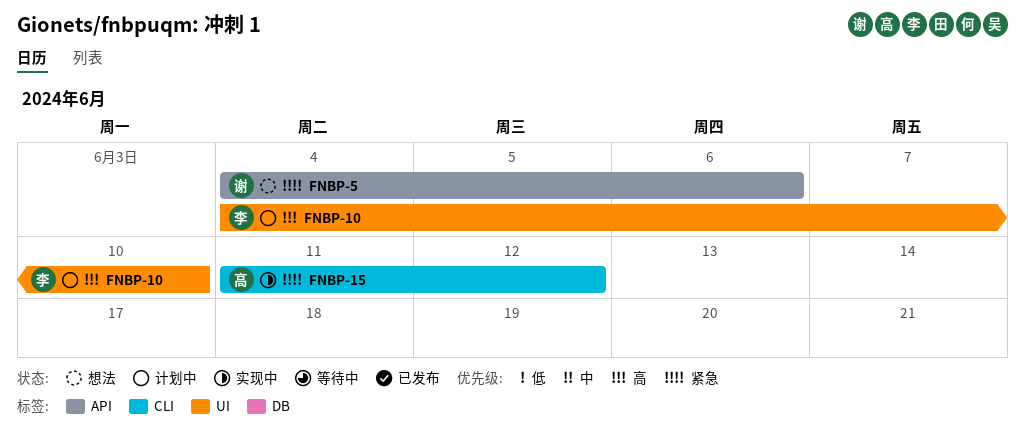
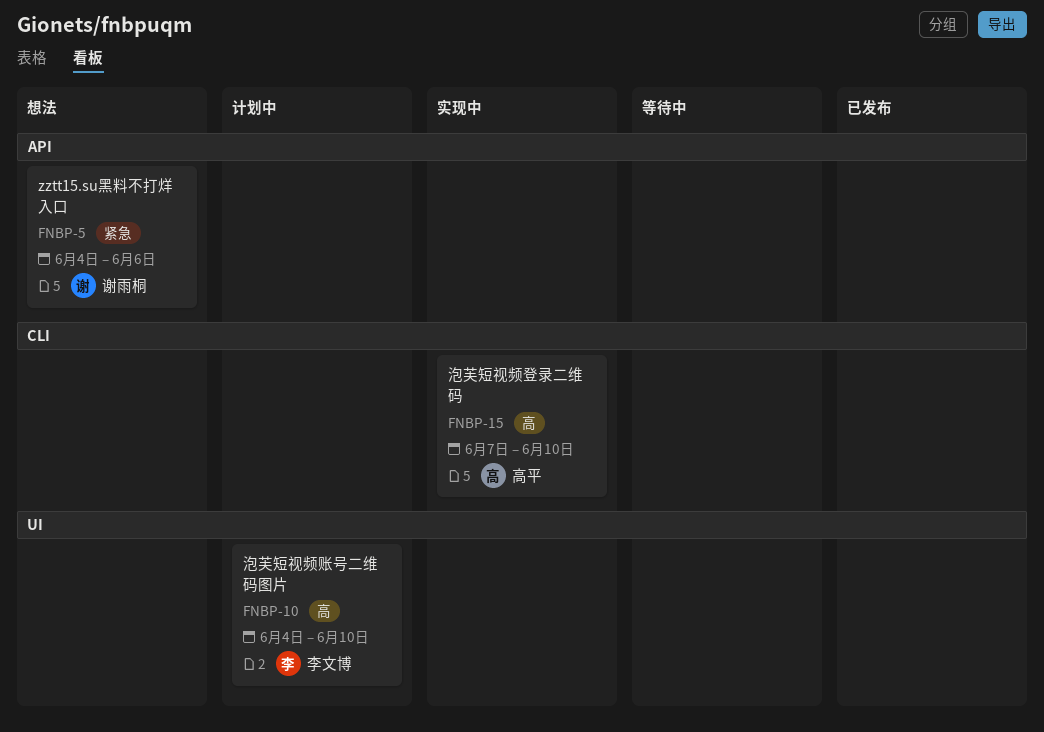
FNBP-15, priority: 紧急 -> 高
FNBP-15, start: Jun 11 -> Jun 7
FNBP-15, due: Jun 12 -> Jun 10

